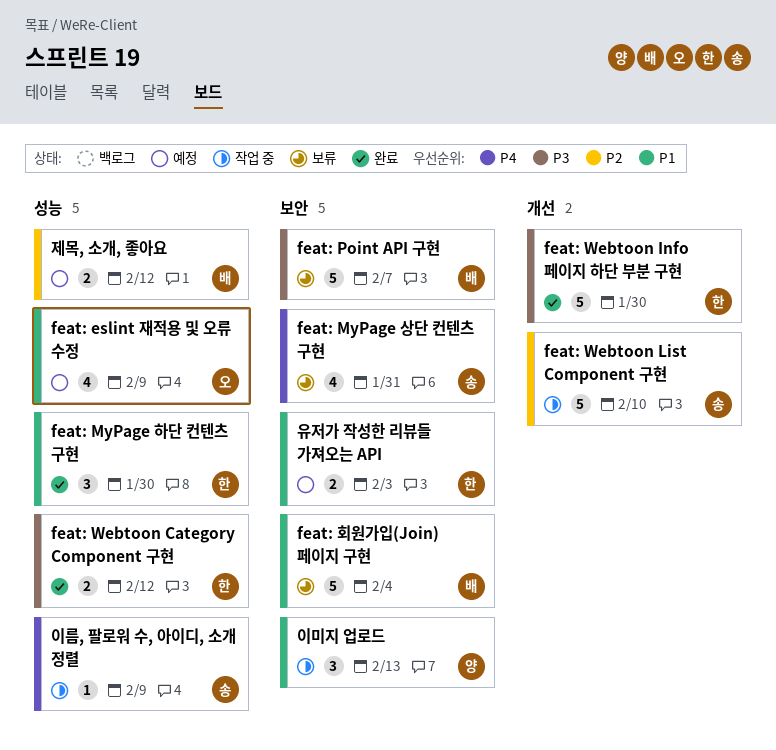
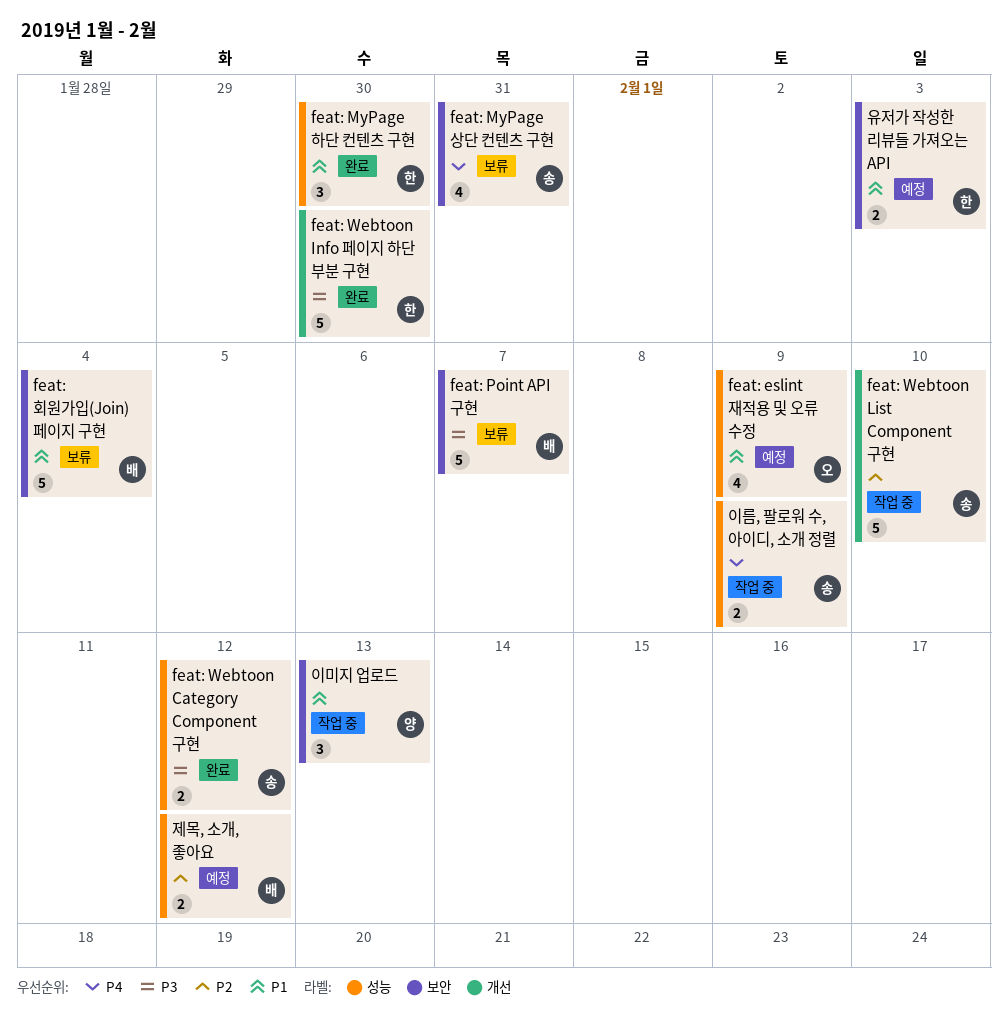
feat: Webtoon Category Component 구현, owner: 한 -> 송
이름, 팔로워 수, 아이디, 소개 정렬, estimate: 1 -> 2

